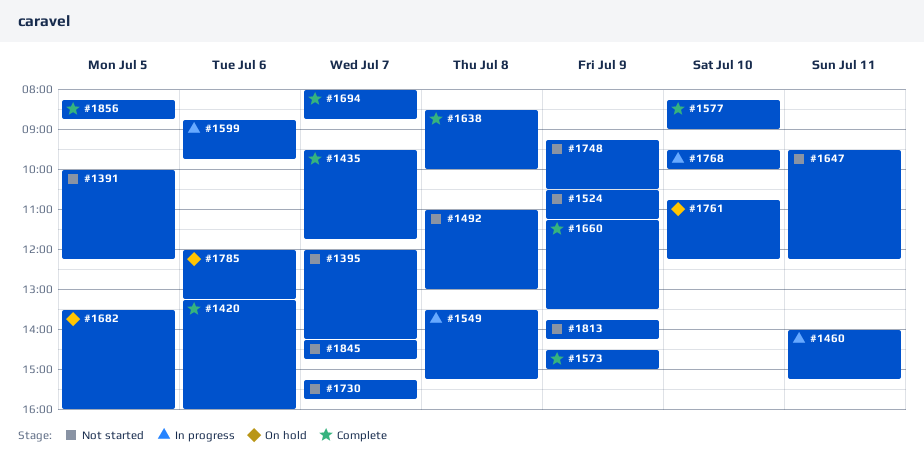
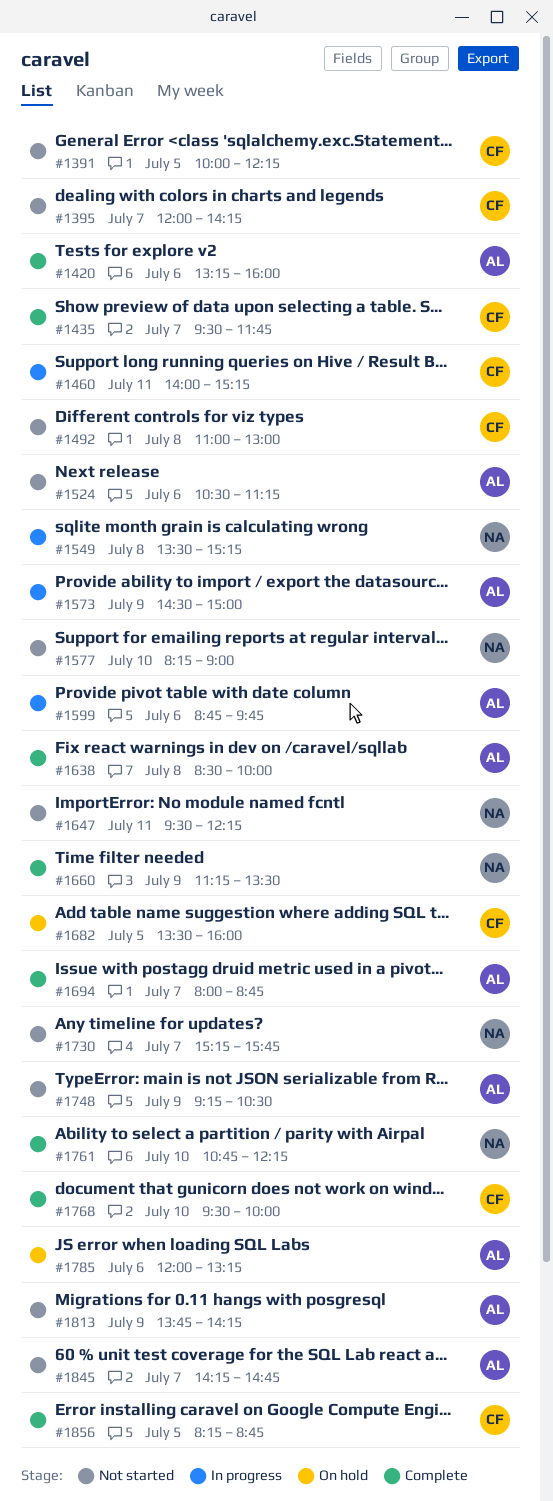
#1524, day: Jul 9 -> Jul 6
#1573, status: Complete -> In progress
#1577, status: Complete -> Not started
#1761, status: On hold -> Complete
#1768, status: In progress -> Complete

